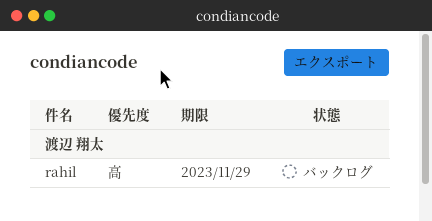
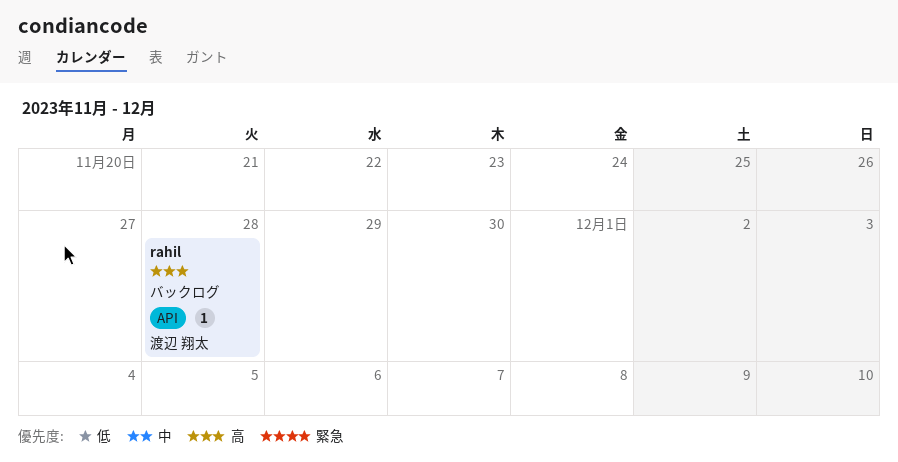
rahil, due: Nov 29 -> Nov 28

